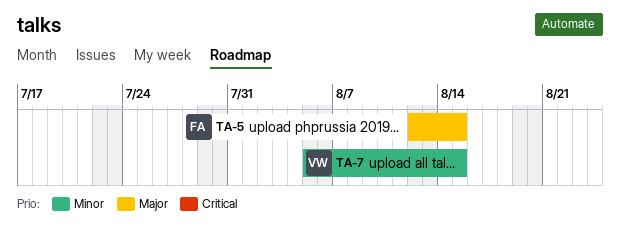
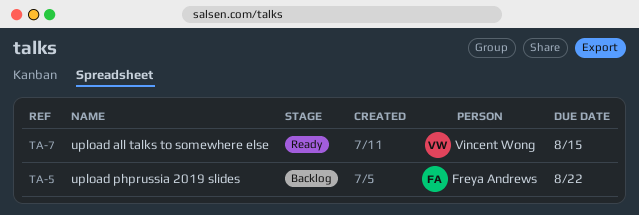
TA-5, due: Aug 15 -> Aug 22

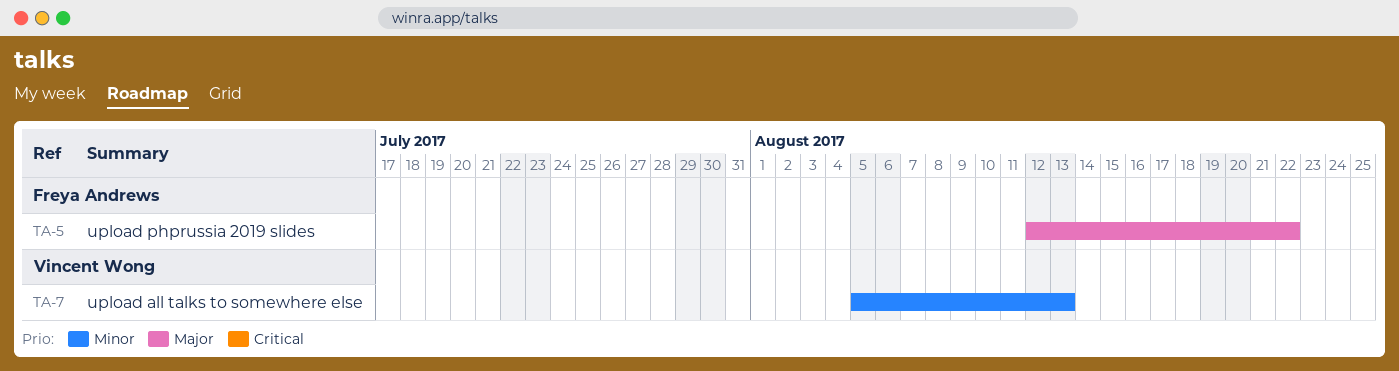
TA-7, due: Aug 15 -> Aug 13

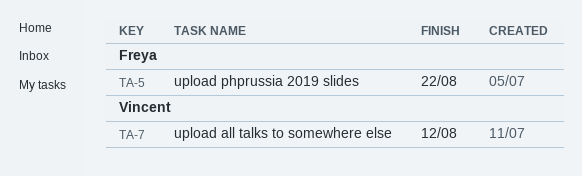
TA-7, due: Aug 13 -> Aug 12

